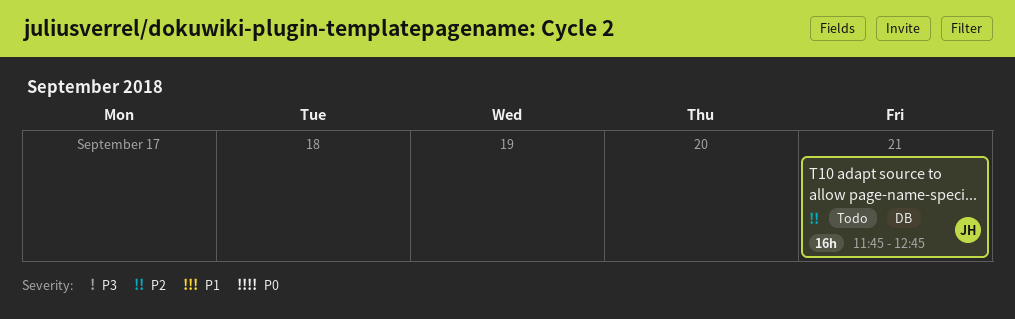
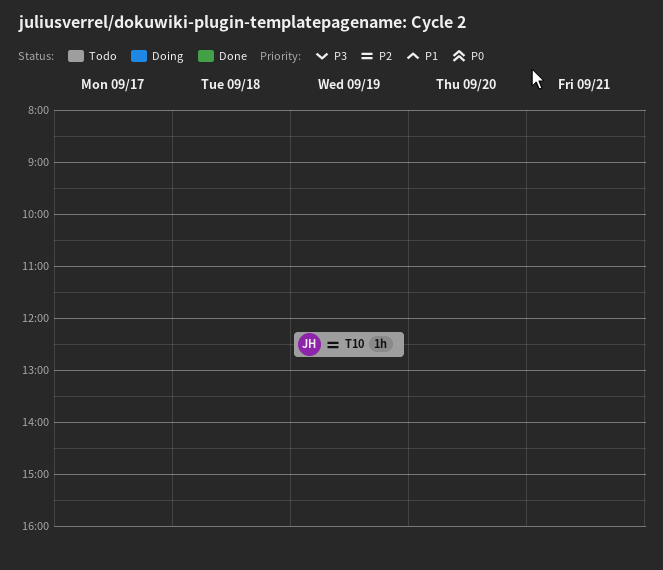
T10, estimate: 16h -> 1h
T10, day: Sep 21 -> Sep 19
T10, begins: 11:45 -> 12:15

